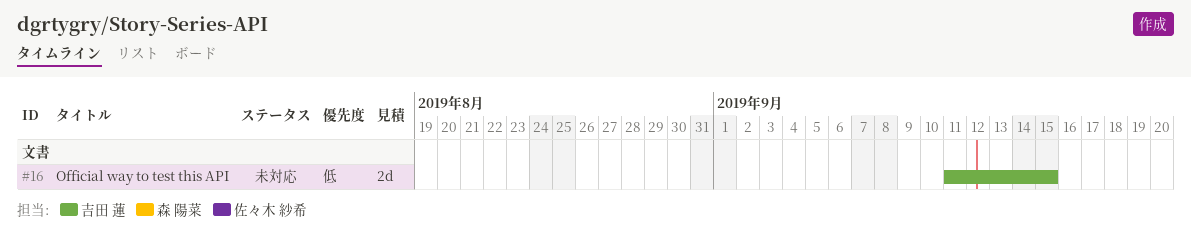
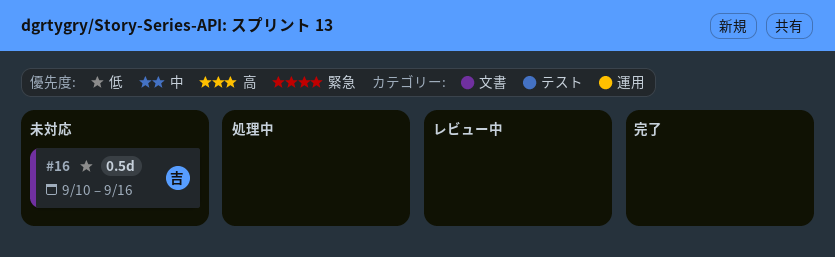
#16, estimate: 2d -> 0.5d
#16, start: Sep 11 -> Sep 10
#16, due: Sep 15 -> Sep 16

